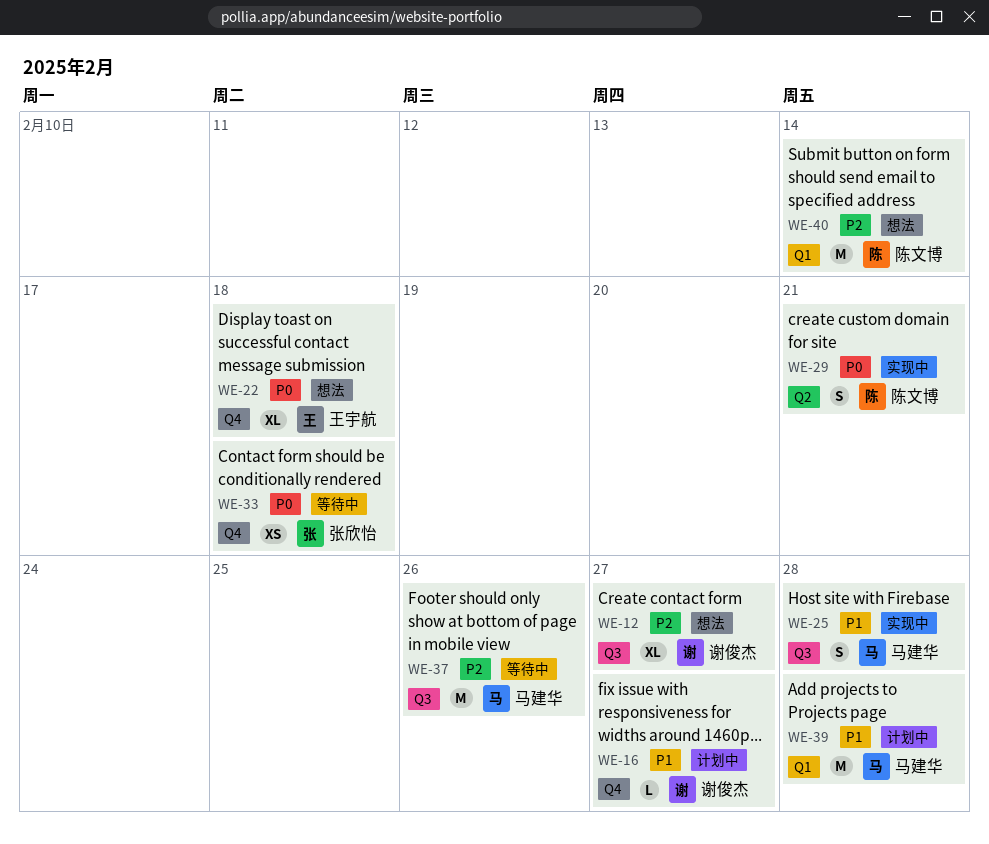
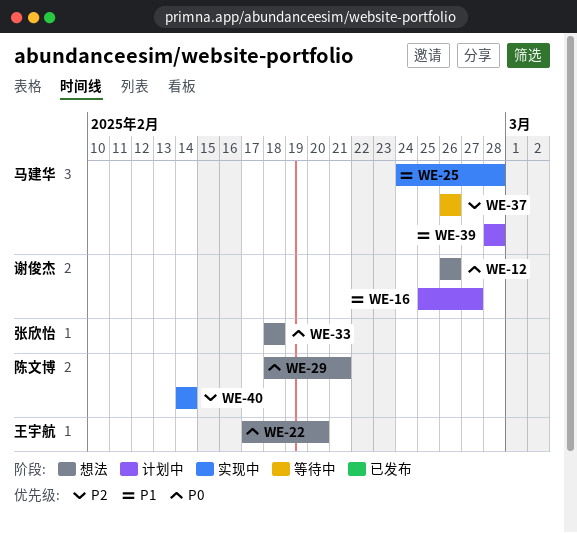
WE-12, priority: P2 -> P0
WE-12, due: Feb 27 -> Feb 26
WE-22, due: Feb 18 -> Feb 20
WE-29, status: 实现中 -> 想法
WE-33, status: 等待中 -> 想法
WE-40, status: 想法 -> 实现中

